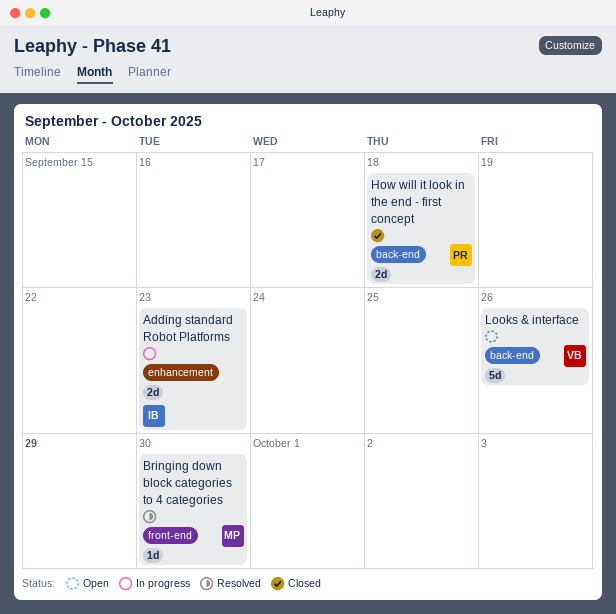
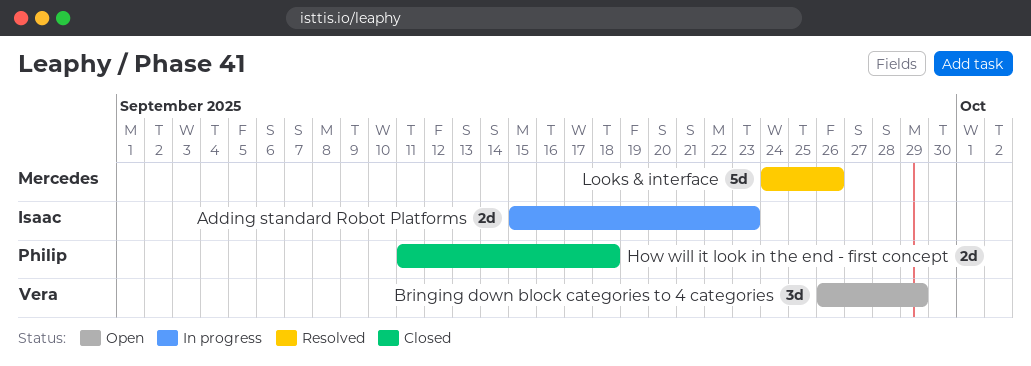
Bringing down block categories to 4 categories, status: Resolved -> Open
Bringing down block categories to 4 categories, owner: Mercedes -> Vera
Bringing down block categories to 4 categories, estimate: 1d -> 3d
Bringing down block categories to 4 categories, due: Sep 30 -> Sep 29
Looks & interface, status: Open -> Resolved
Looks & interface, owner: Vera -> Mercedes

